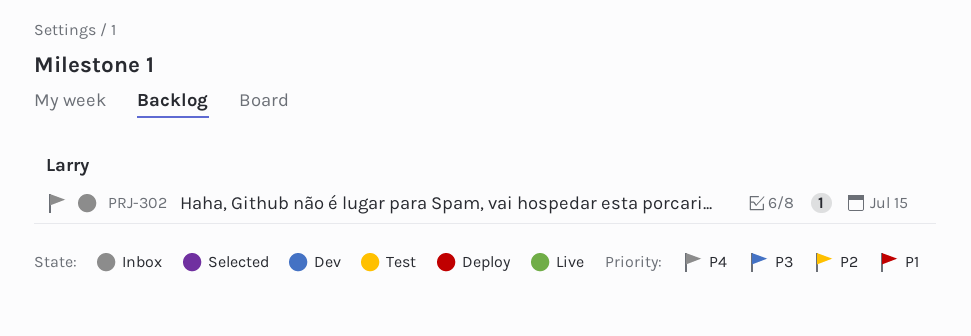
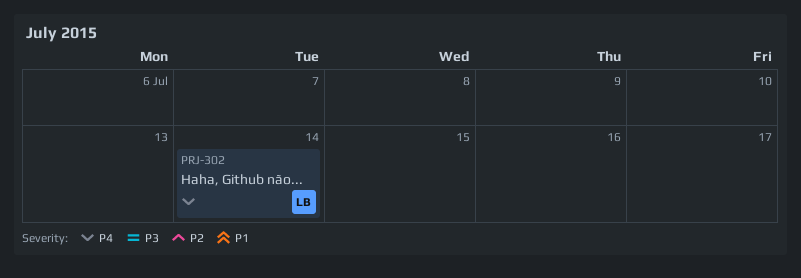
PRJ-302, due: Jul 15 -> Jul 14

